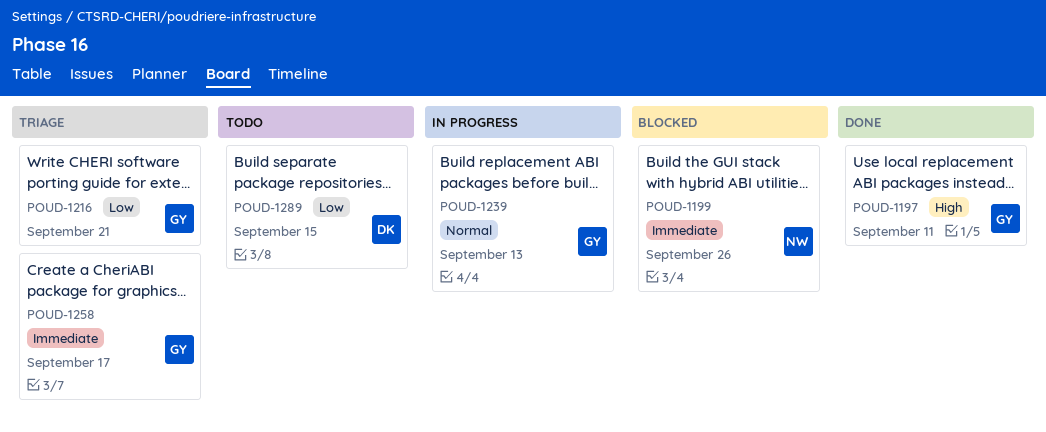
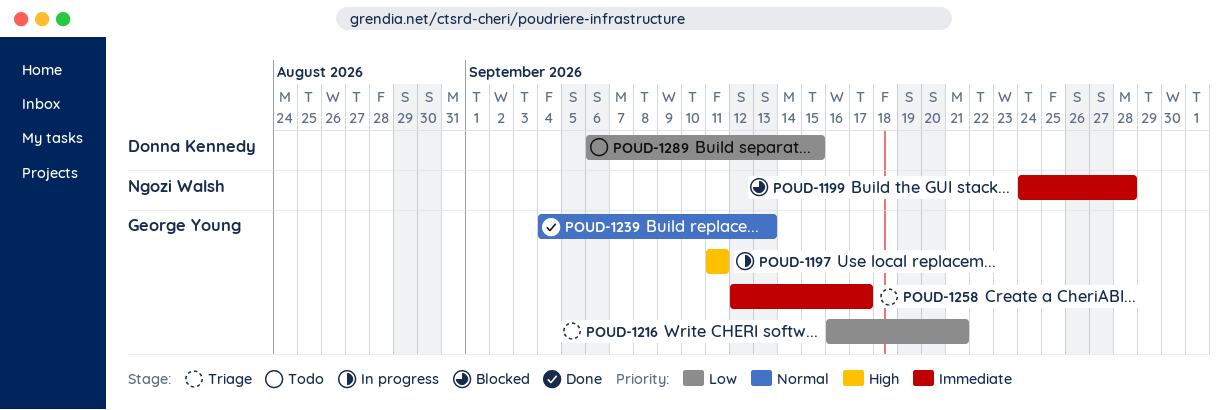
POUD-1197, status: Done -> In progress
POUD-1199, due: Sep 26 -> Sep 28
POUD-1239, status: In progress -> Done

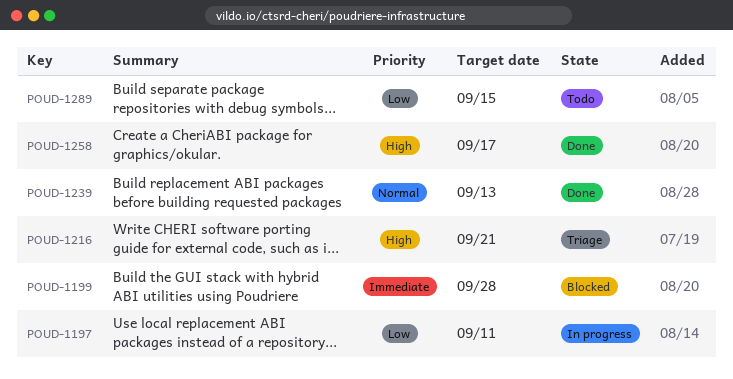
POUD-1197, priority: High -> Low
POUD-1216, priority: Low -> High
POUD-1258, status: Triage -> Done
POUD-1258, priority: Immediate -> High

